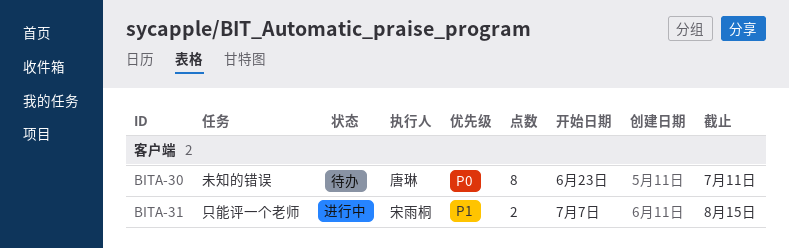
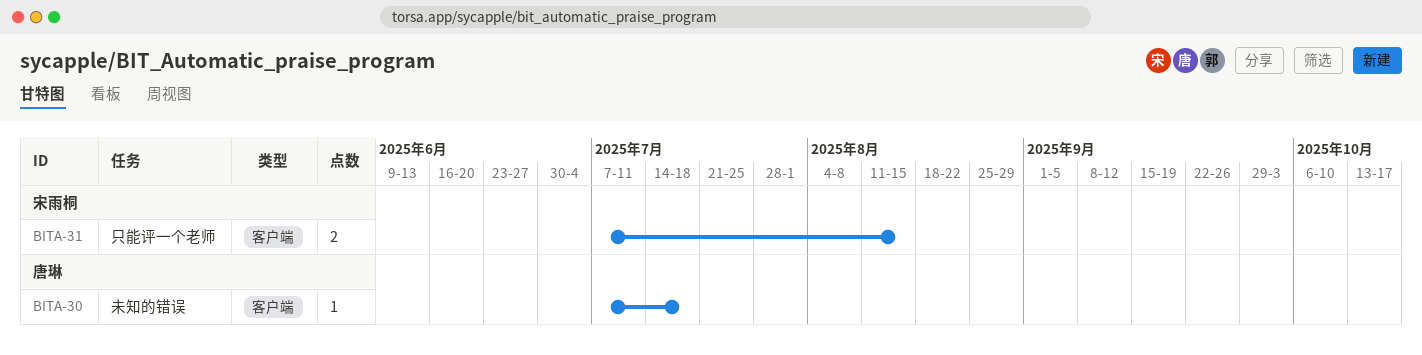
BITA-30, estimate: 8 -> 1
BITA-30, start: Jun 23 -> Jul 7
BITA-30, due: Jul 11 -> Jul 18

